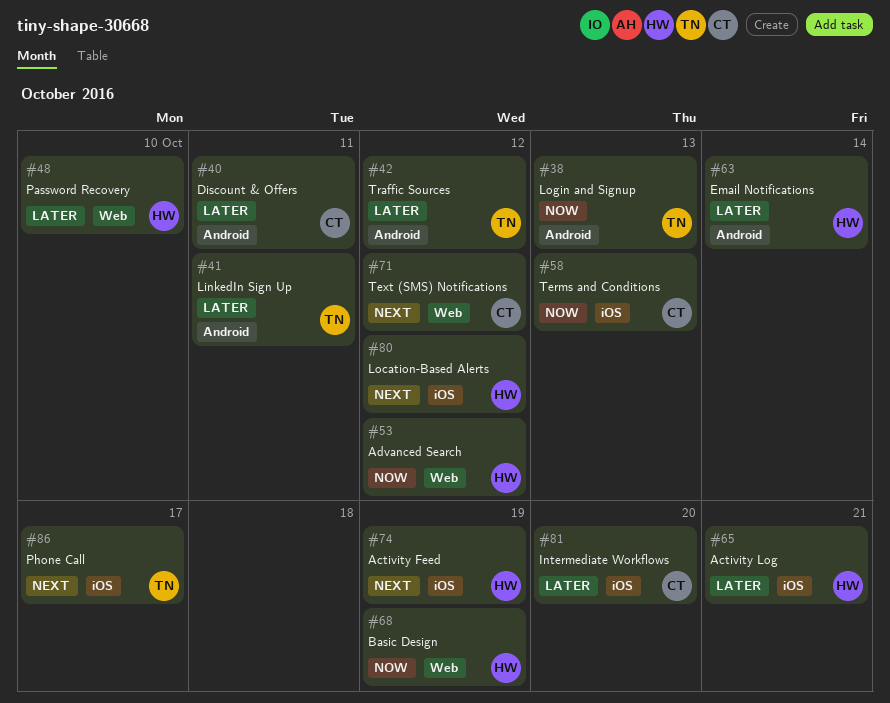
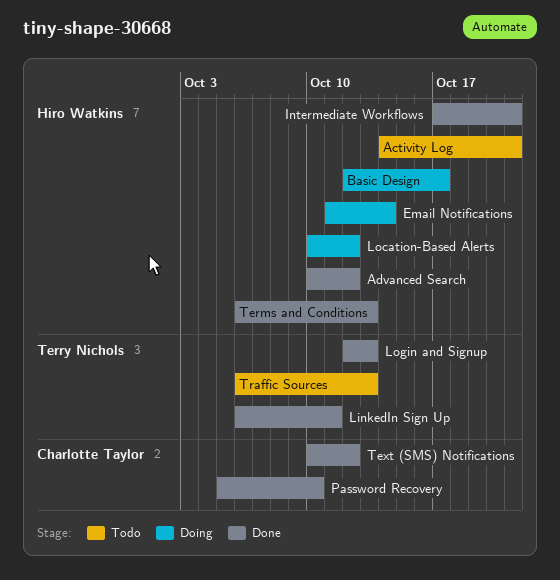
Activity Feed: present -> none
Basic Design, due: Oct 19 -> Oct 17
Discount & Offers: present -> none
Intermediate Workflows, owner: Charlotte Taylor -> Hiro Watkins
Intermediate Workflows, due: Oct 20 -> Oct 21
Password Recovery, owner: Hiro Watkins -> Charlotte Taylor
Phone Call: present -> none
Terms and Conditions, owner: Charlotte Taylor -> Hiro Watkins
Traffic Sources, due: Oct 12 -> Oct 13

